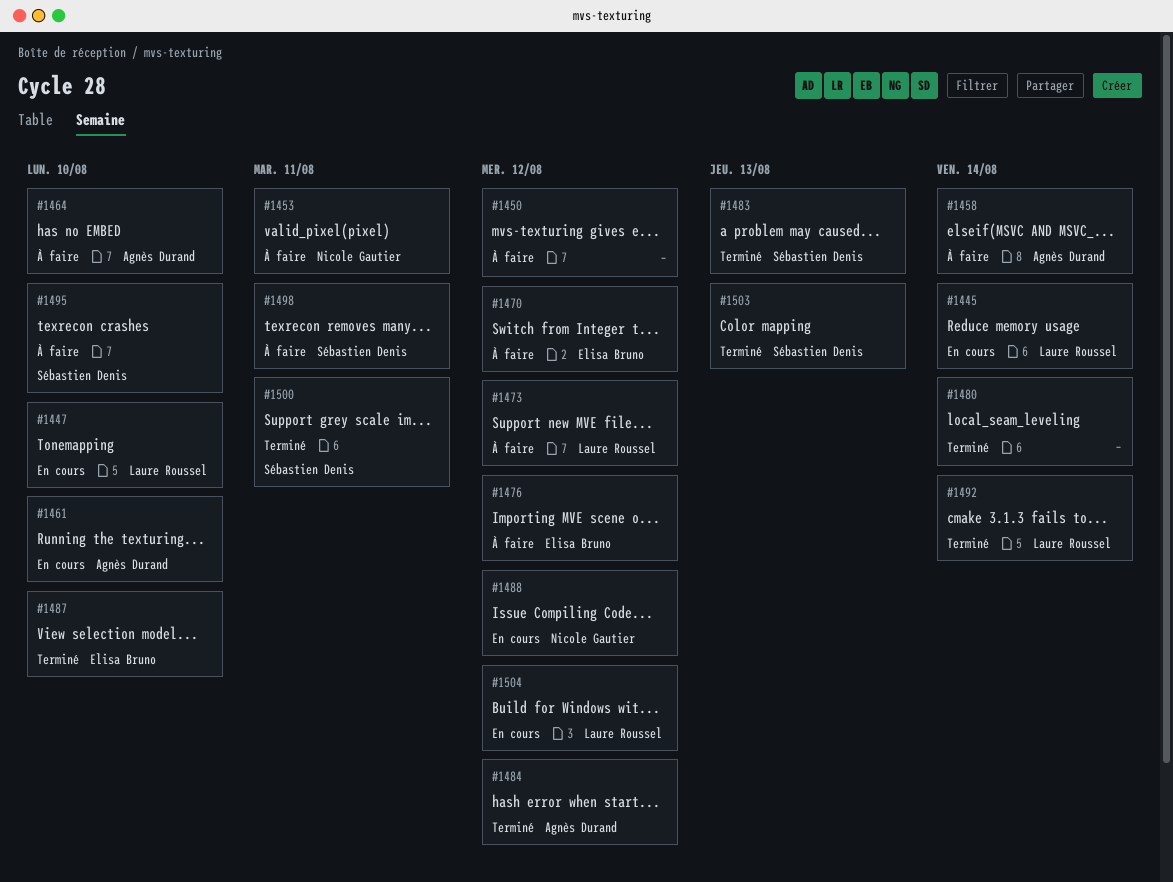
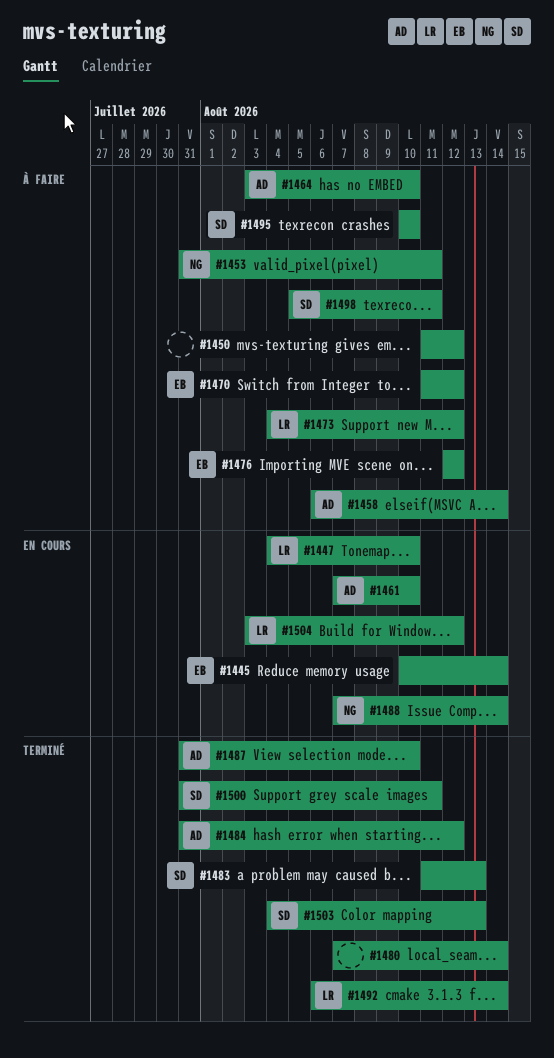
#1445, owner: Laure Roussel -> Elisa Bruno
#1487, owner: Elisa Bruno -> Agnès Durand
#1488, due: Aug 12 -> Aug 14

